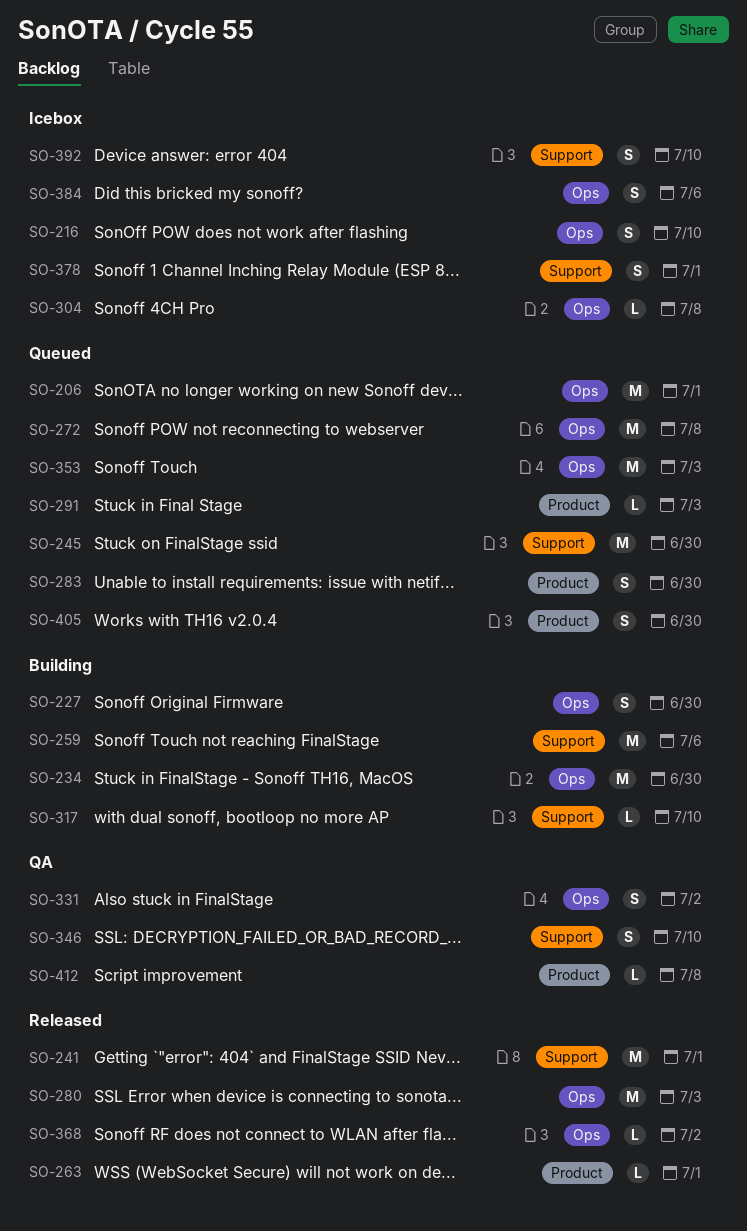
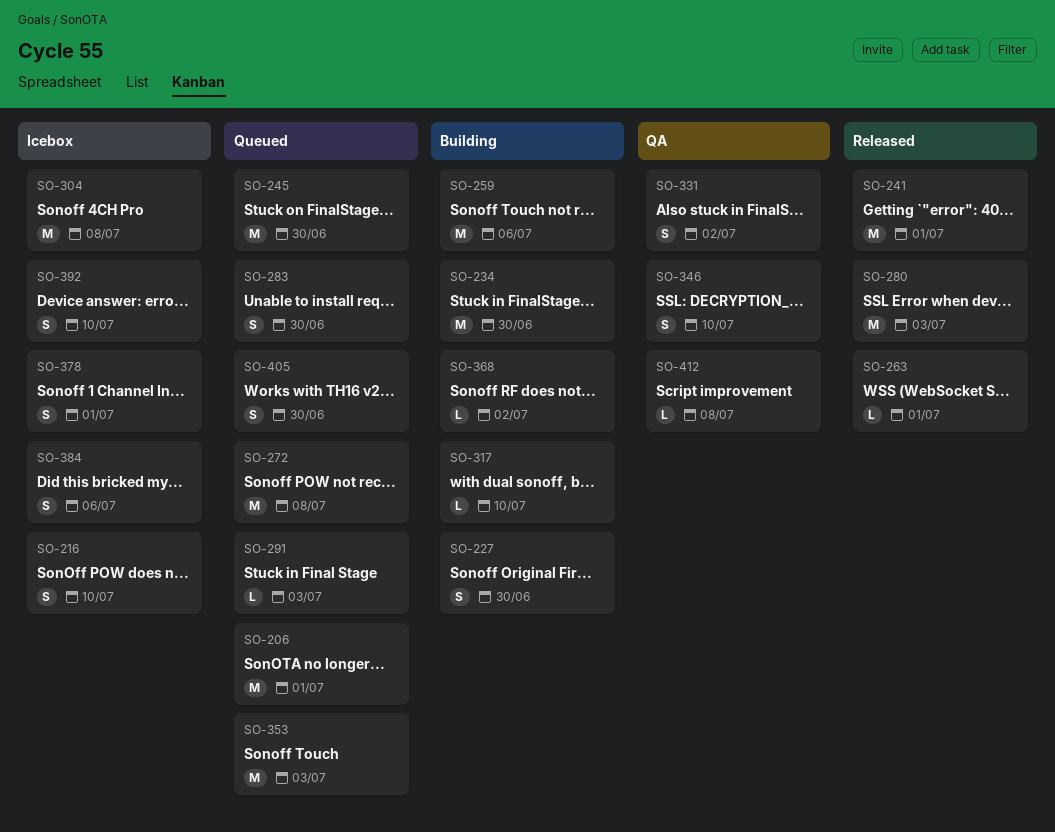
SO-304, estimate: L -> M
SO-368, status: Released -> Building

